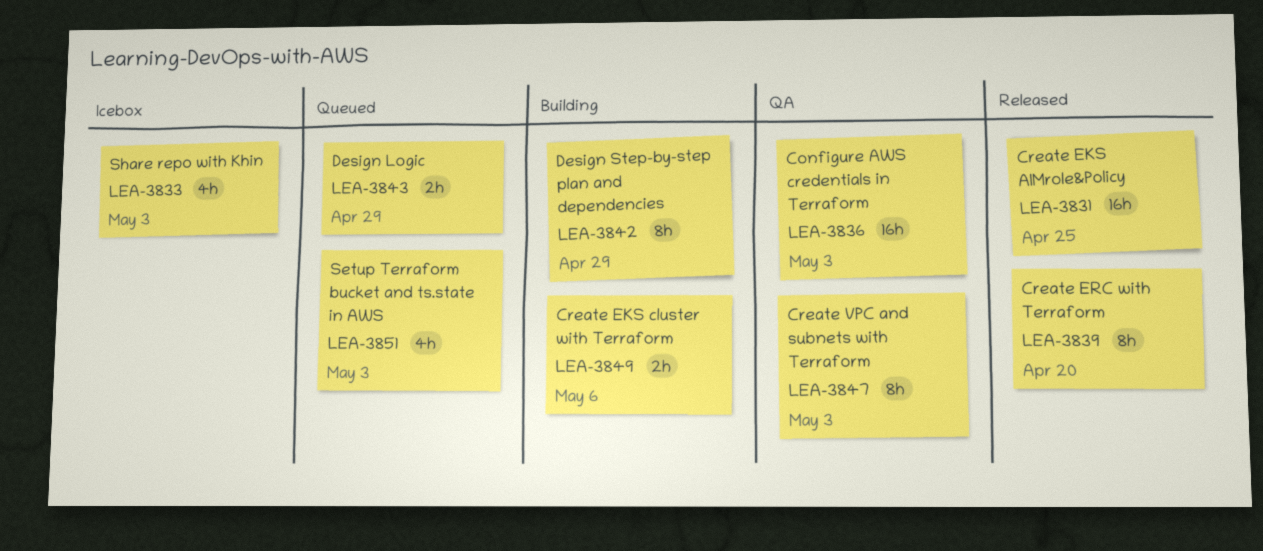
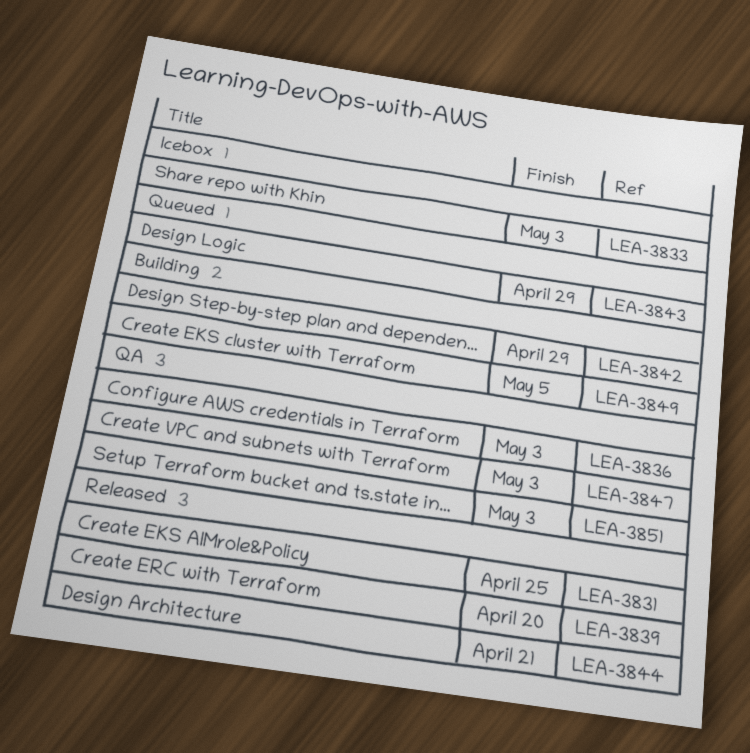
LEA-3844: none -> present
LEA-3849, due: May 6 -> May 5
LEA-3851, status: Queued -> QA

